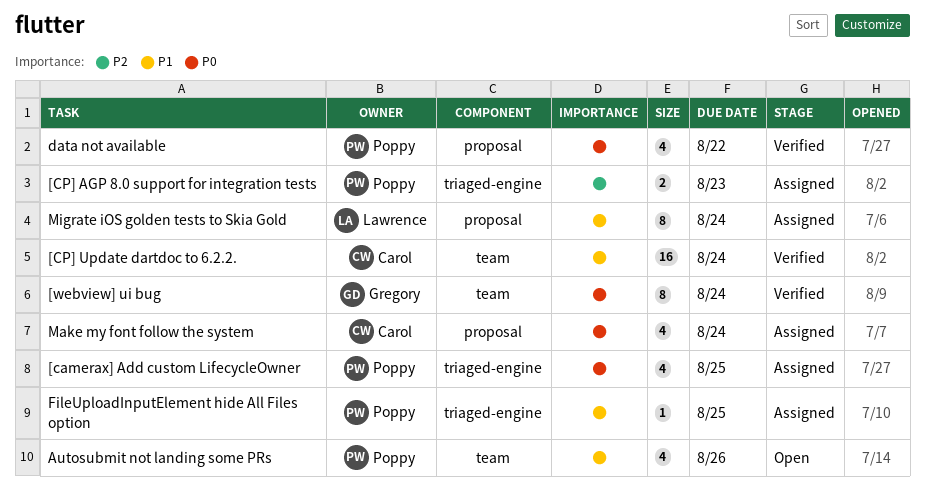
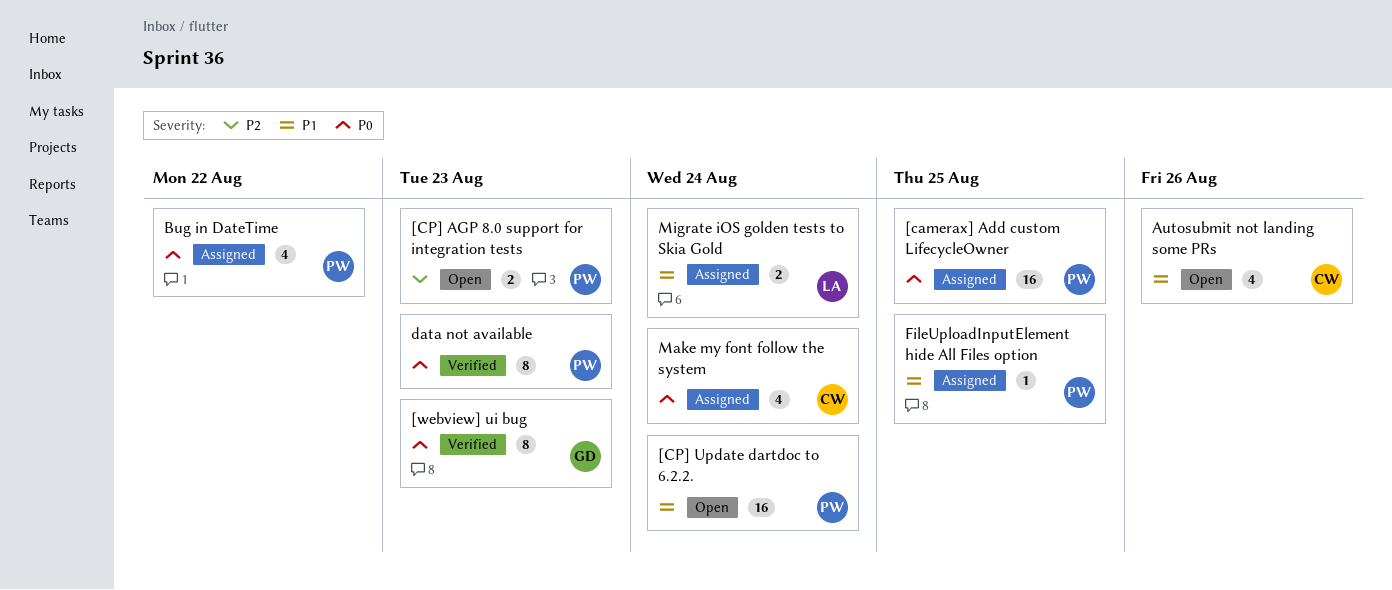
[camerax] Add custom LifecycleOwner, estimate: 4 -> 16
[CP] AGP 8.0 support for integration tests, status: Assigned -> Open
[CP] Update dartdoc to 6.2.2., status: Verified -> Open
[CP] Update dartdoc to 6.2.2., owner: Carol -> Poppy
[webview] ui bug, due: Aug 24 -> Aug 23
Autosubmit not landing some PRs, owner: Poppy -> Carol
Bug in DateTime: none -> present
data not available, estimate: 4 -> 8
data not available, due: Aug 22 -> Aug 23
Migrate iOS golden tests to Skia Gold, estimate: 8 -> 2

